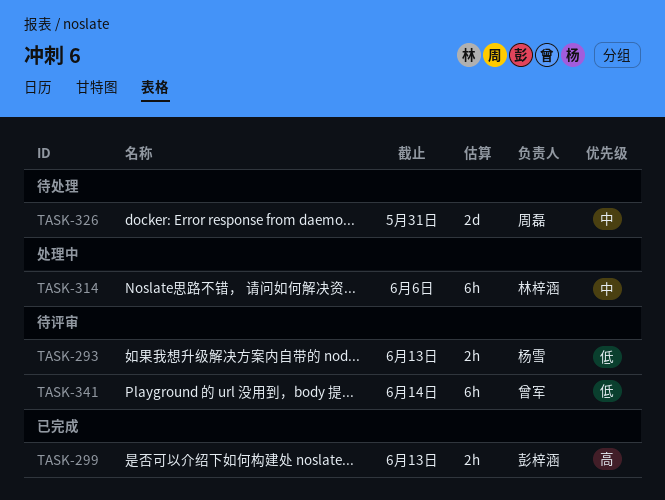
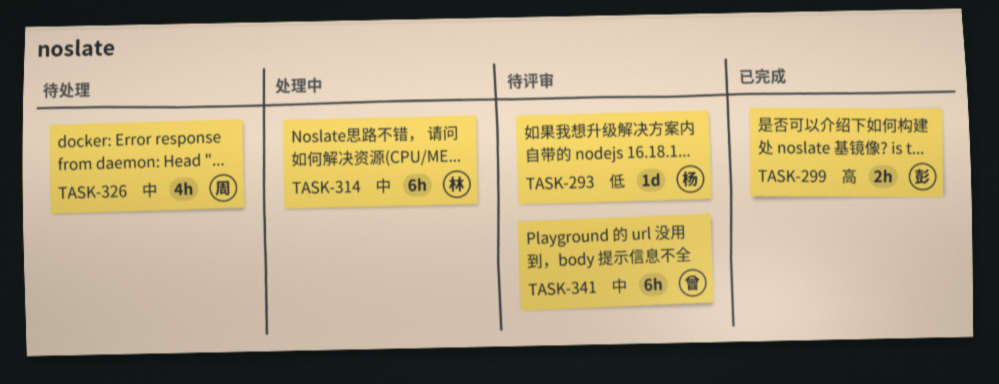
TASK-293, estimate: 2h -> 1d
TASK-326, estimate: 2d -> 4h
TASK-341, priority: 低 -> 中

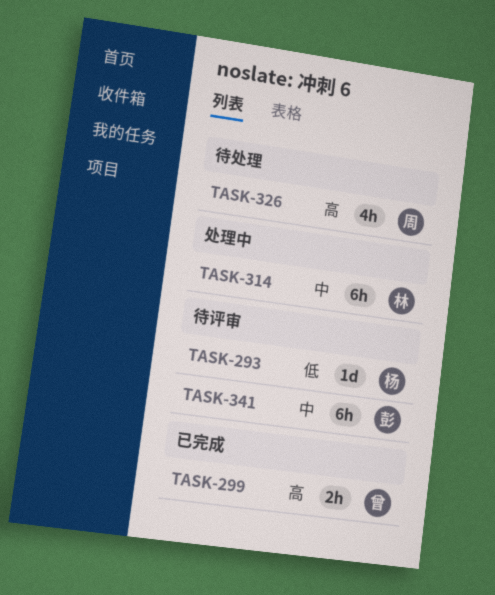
TASK-299, owner: 彭 -> 曾
TASK-326, priority: 中 -> 高
TASK-341, owner: 曾 -> 彭

